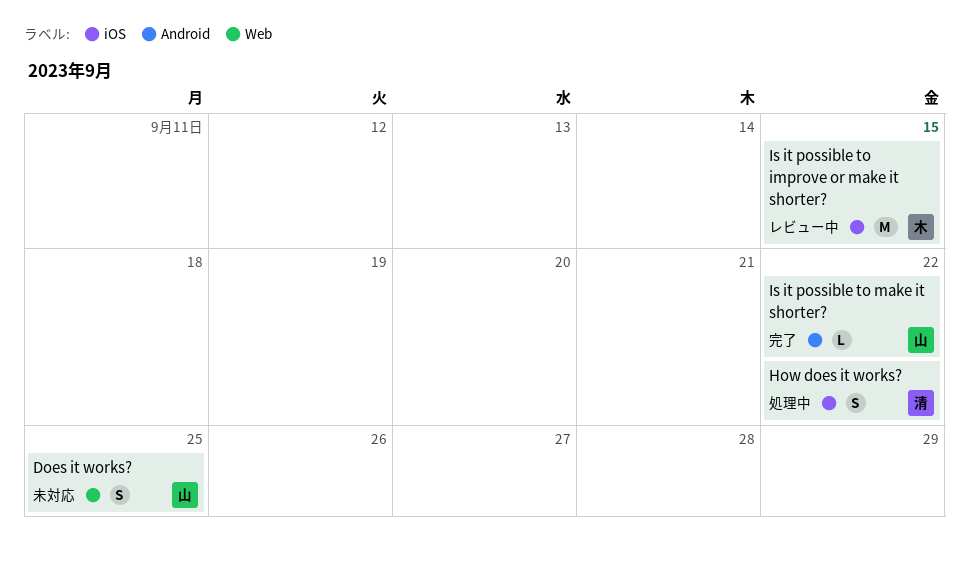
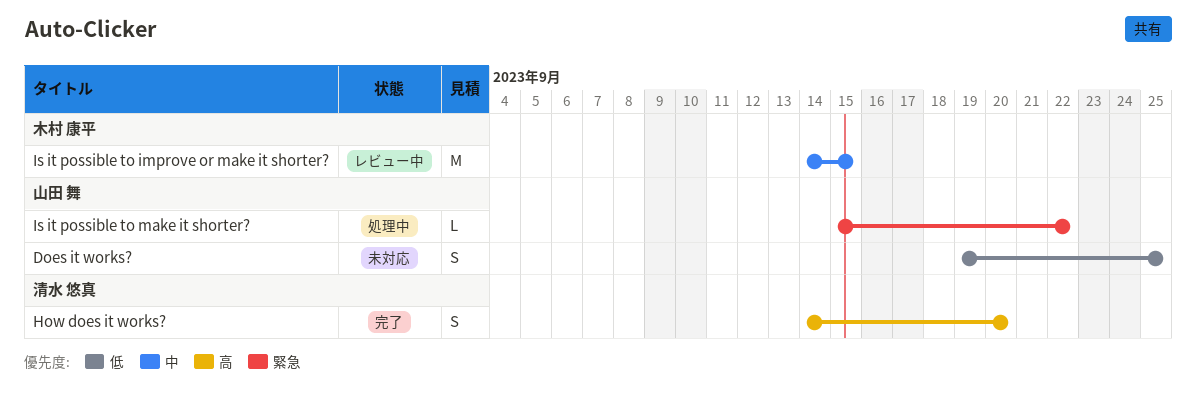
How does it works?, status: 処理中 -> 完了
How does it works?, due: Sep 22 -> Sep 20
Is it possible to make it shorter?, status: 完了 -> 処理中

